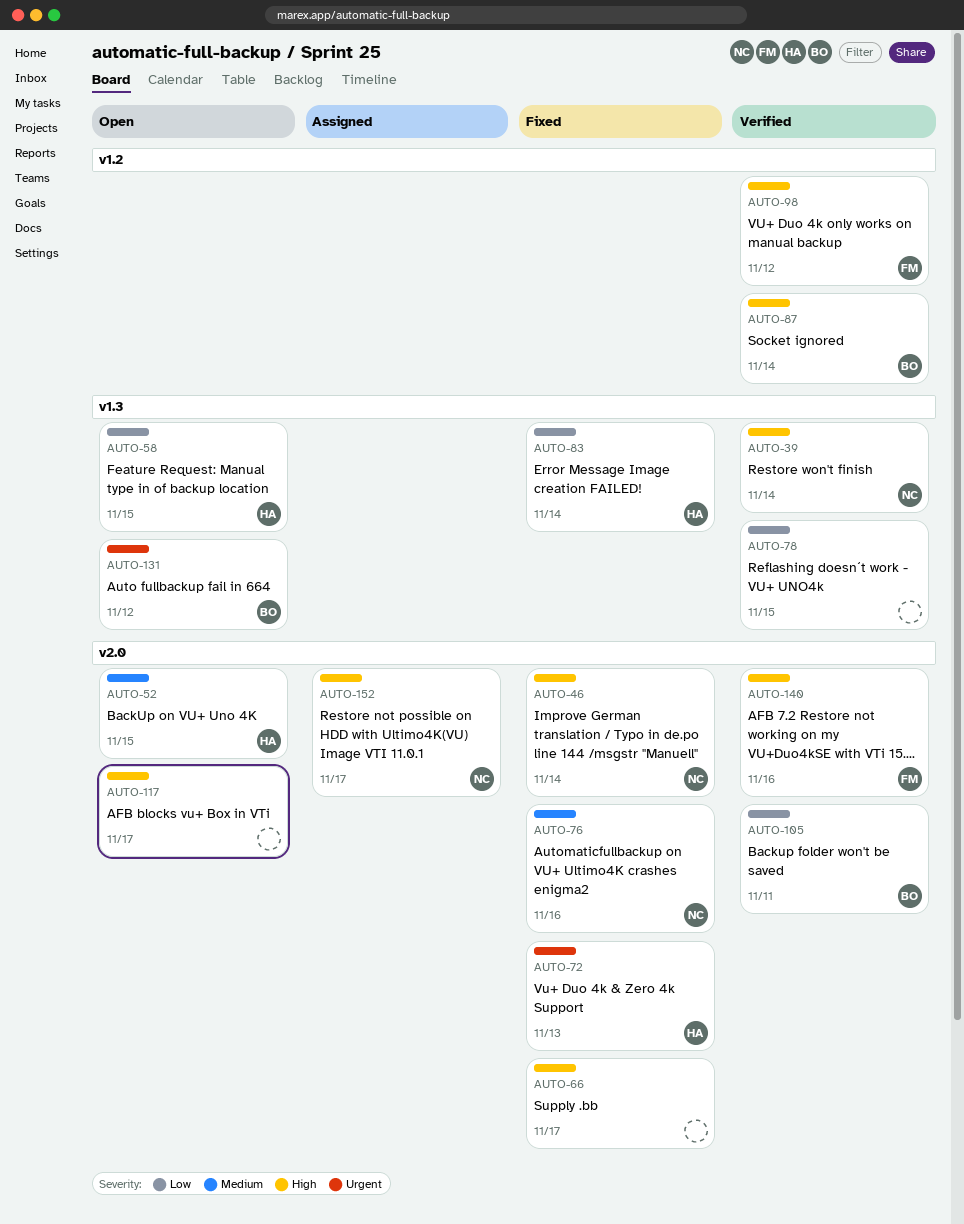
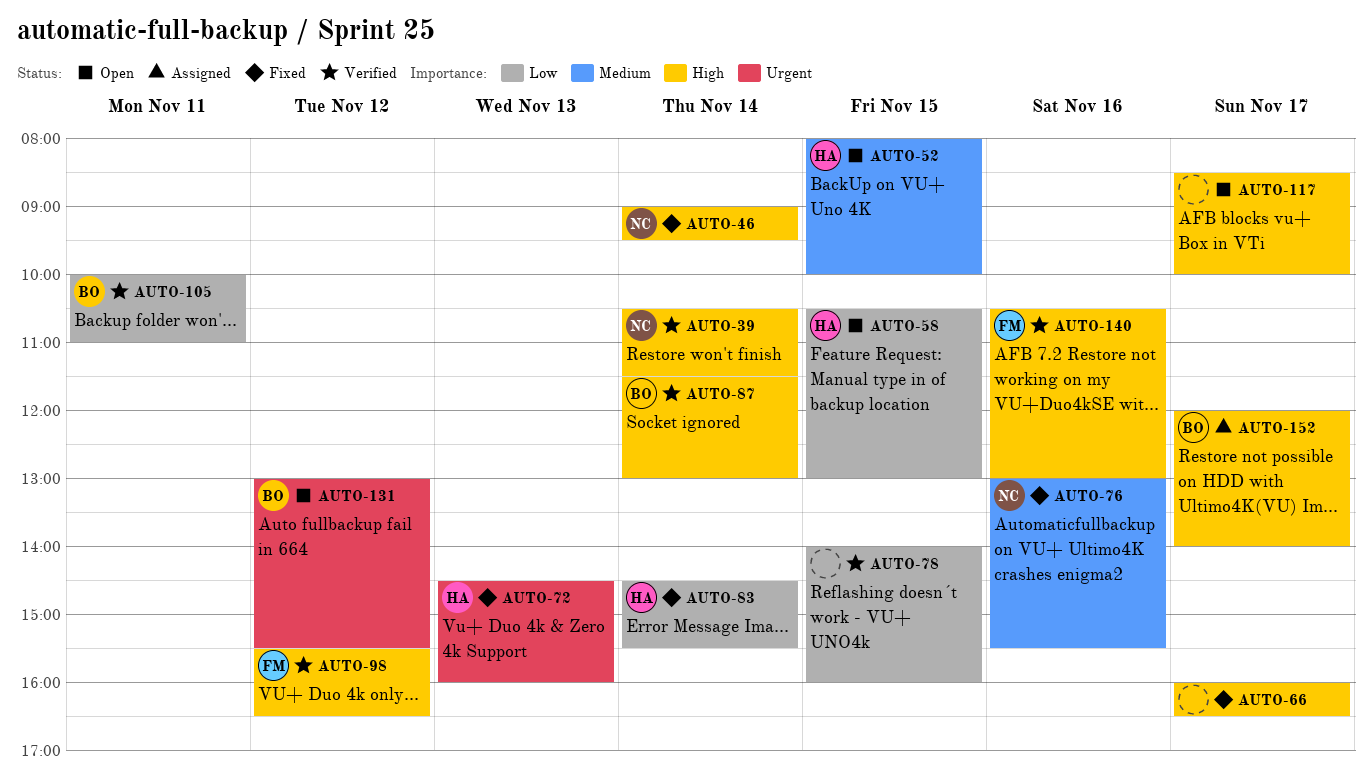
AUTO-152, owner: NC -> BO

